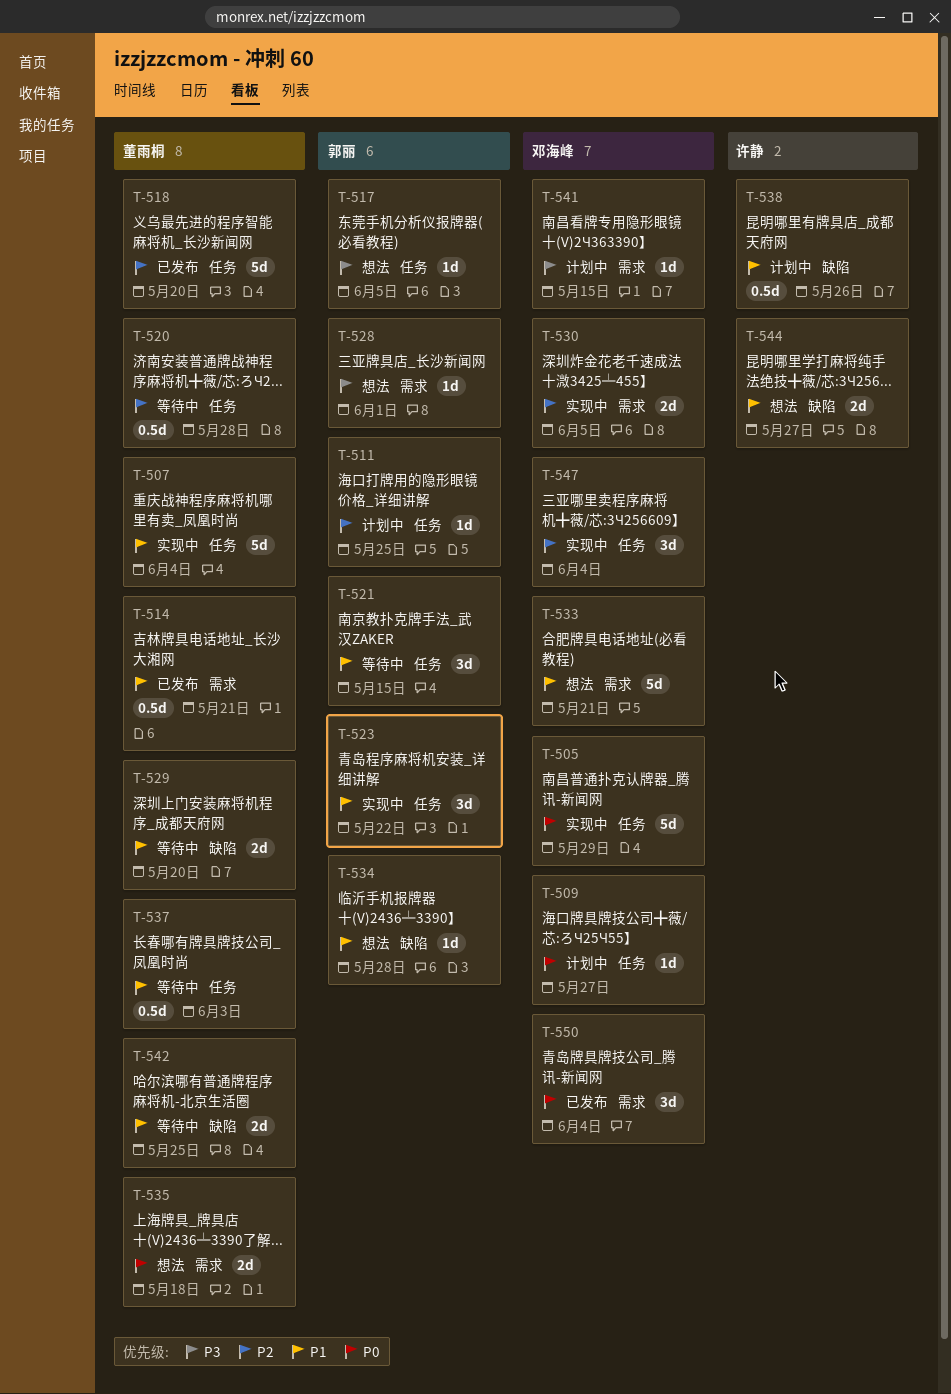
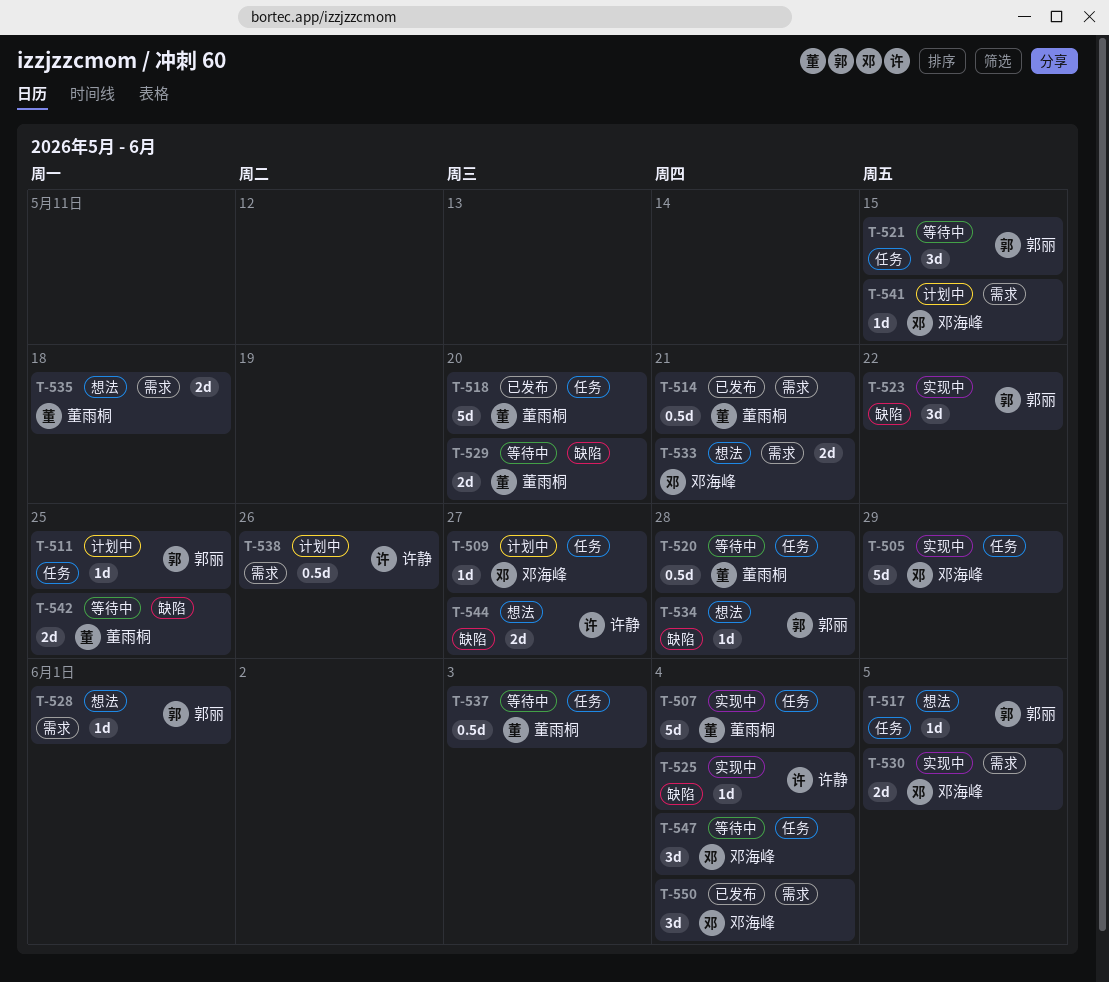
T-523, label: 任务 -> 缺陷
T-525: none -> present
T-533, estimate: 5d -> 2d
T-538, label: 缺陷 -> 需求
T-547, status: 实现中 -> 等待中

